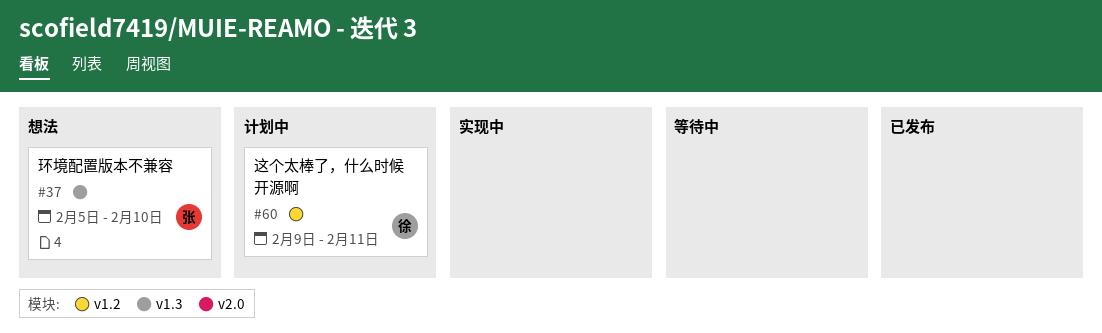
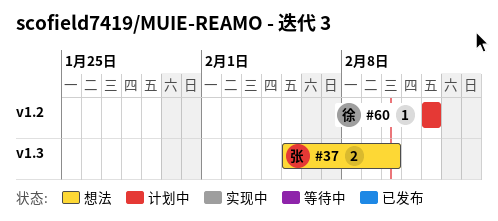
#60, start: Feb 9 -> Feb 12
#60, due: Feb 11 -> Feb 12

